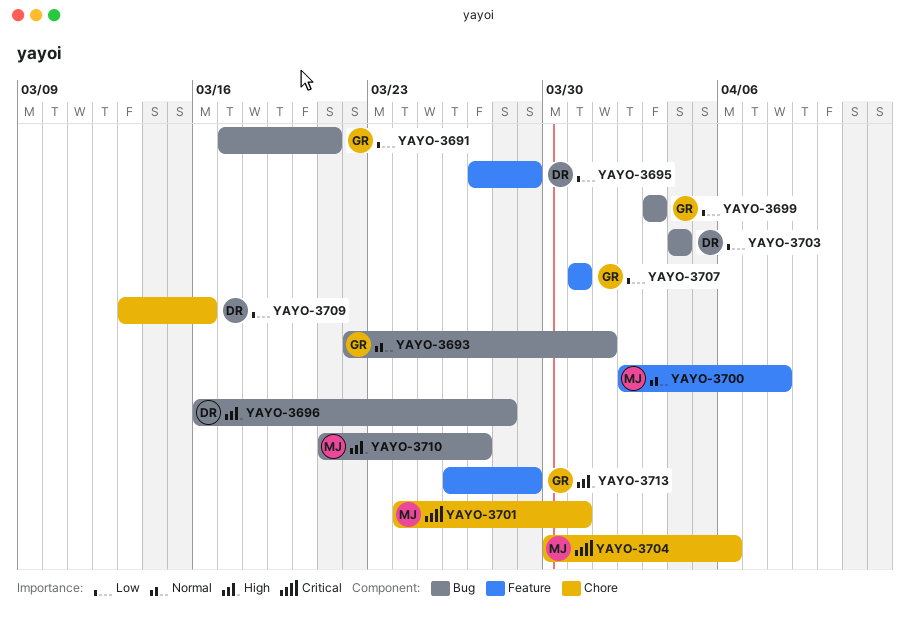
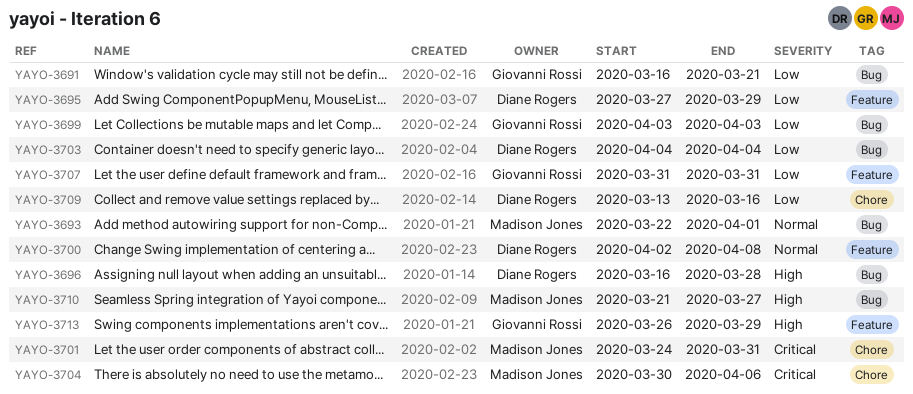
YAYO-3691, start: Mar 17 -> Mar 16
YAYO-3693, owner: Giovanni Rossi -> Madison Jones
YAYO-3700, owner: Madison Jones -> Diane Rogers

